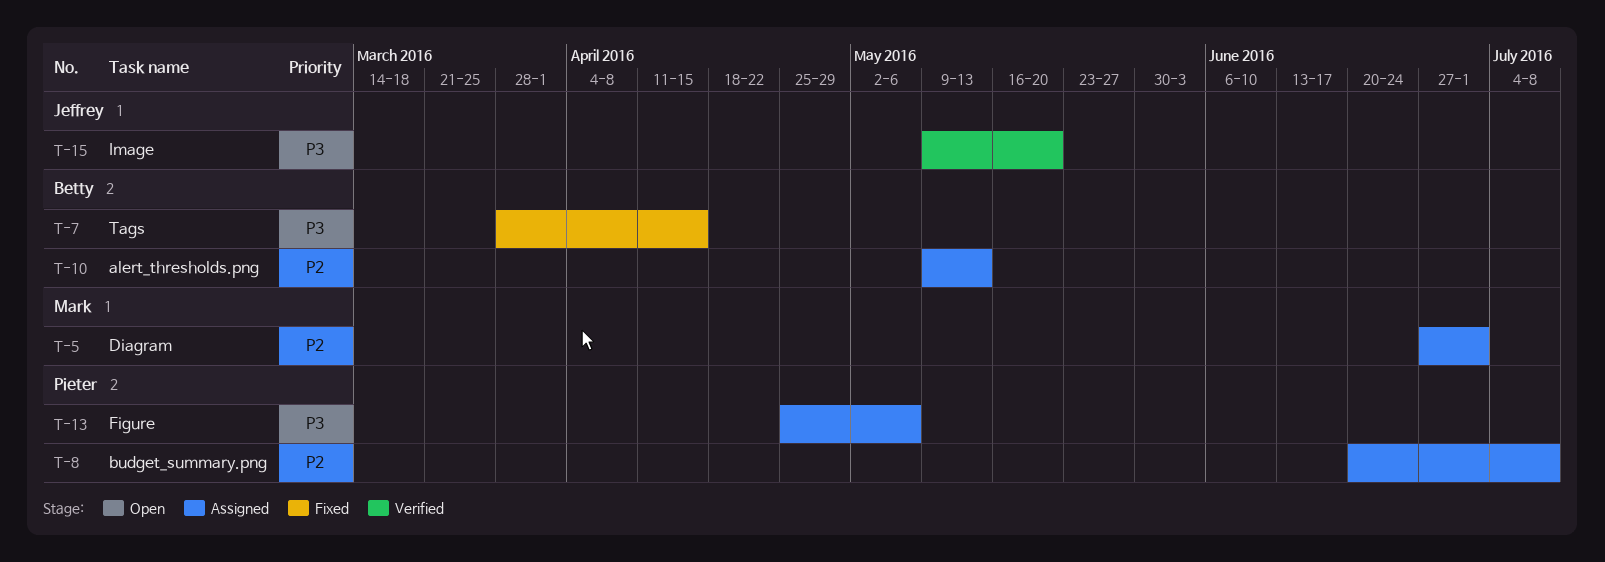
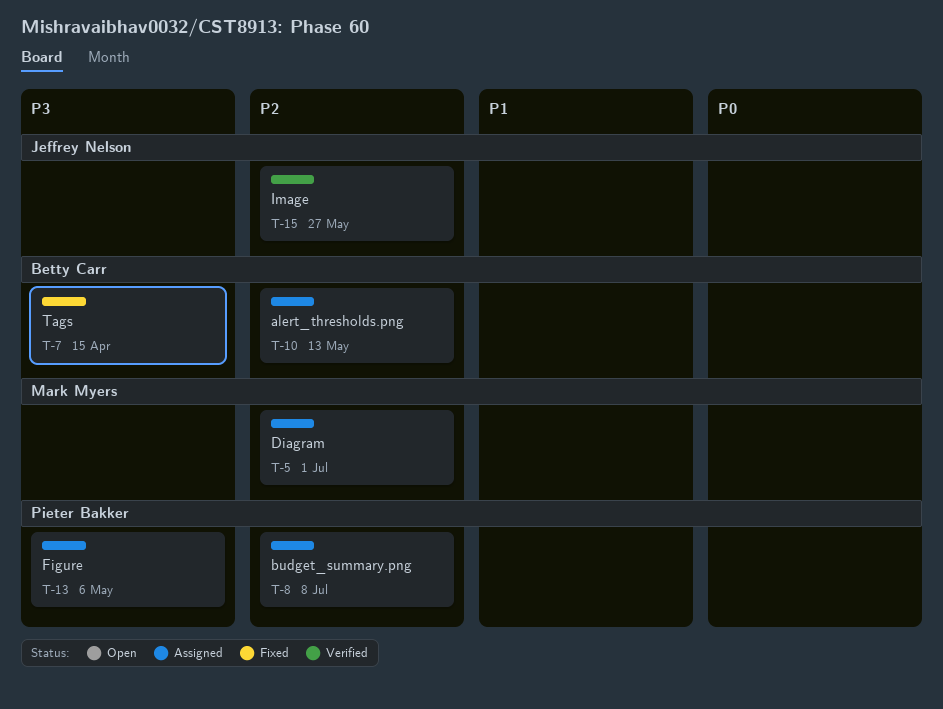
T-15, priority: P3 -> P2
T-15, due: May 20 -> May 27

